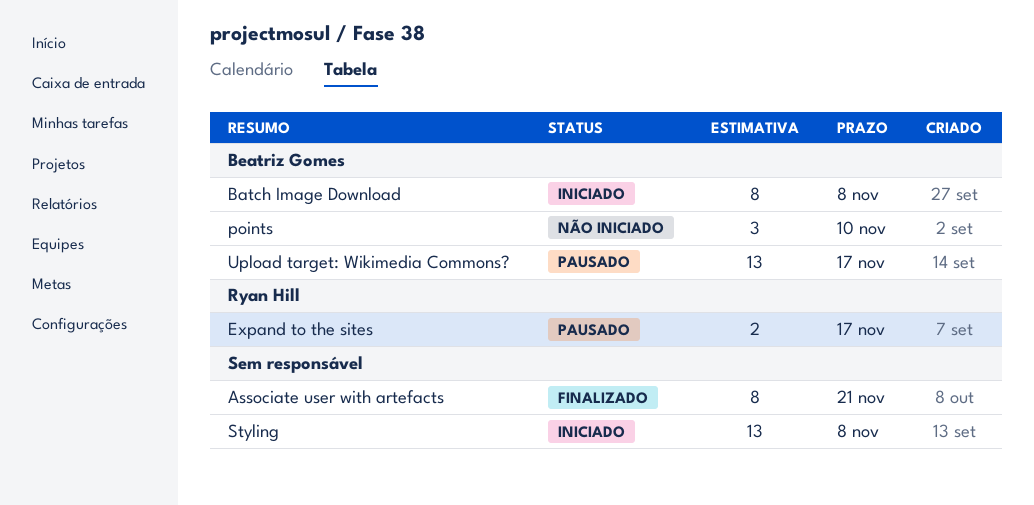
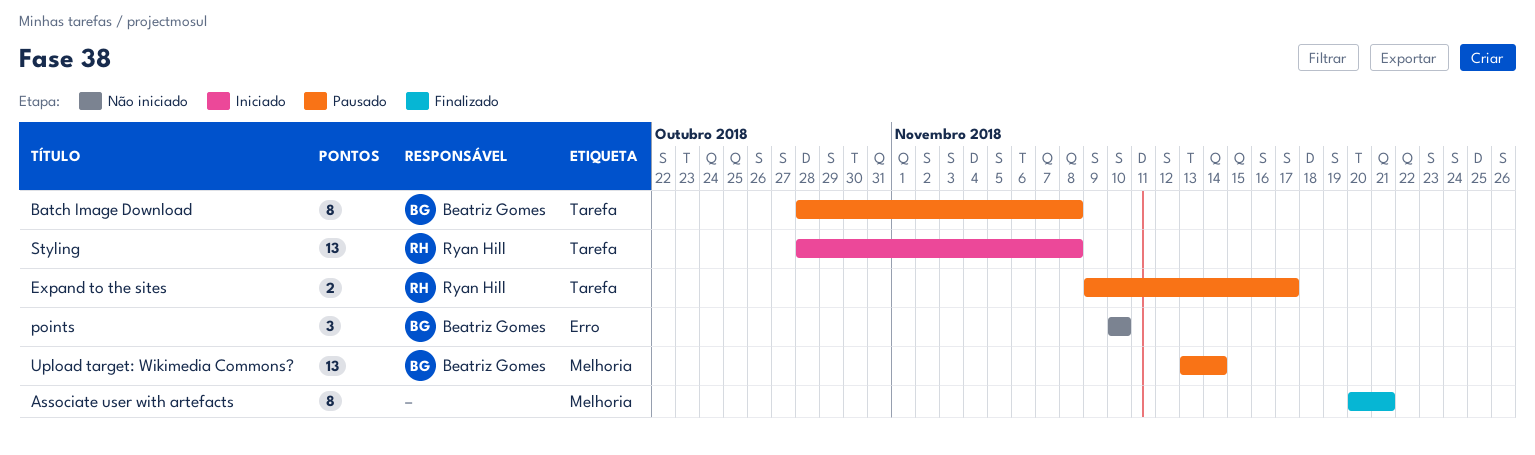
Batch Image Download, status: Iniciado -> Pausado
Styling, owner: none -> Ryan Hill
Upload target: Wikimedia Commons?, due: Nov 17 -> Nov 14

